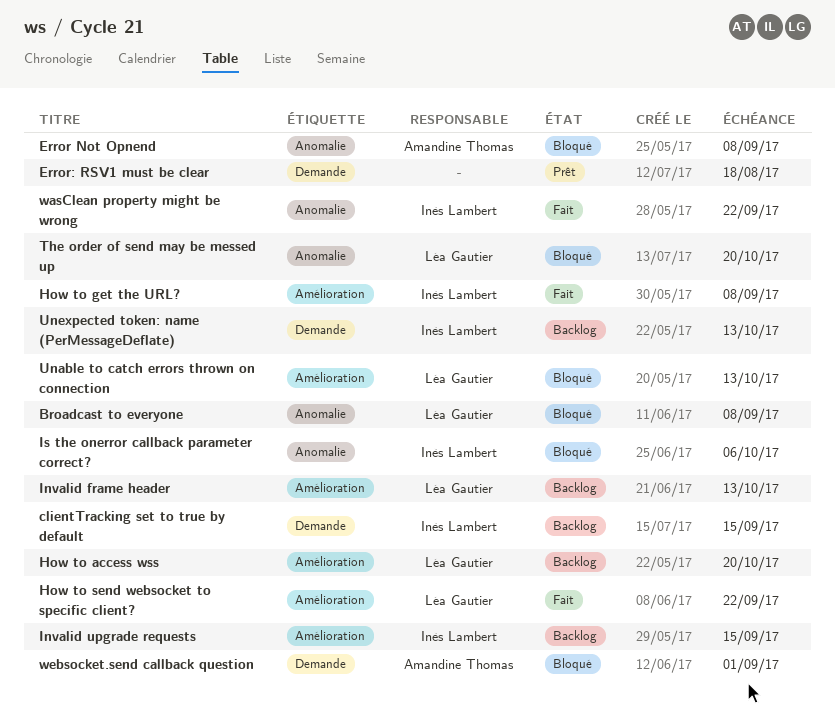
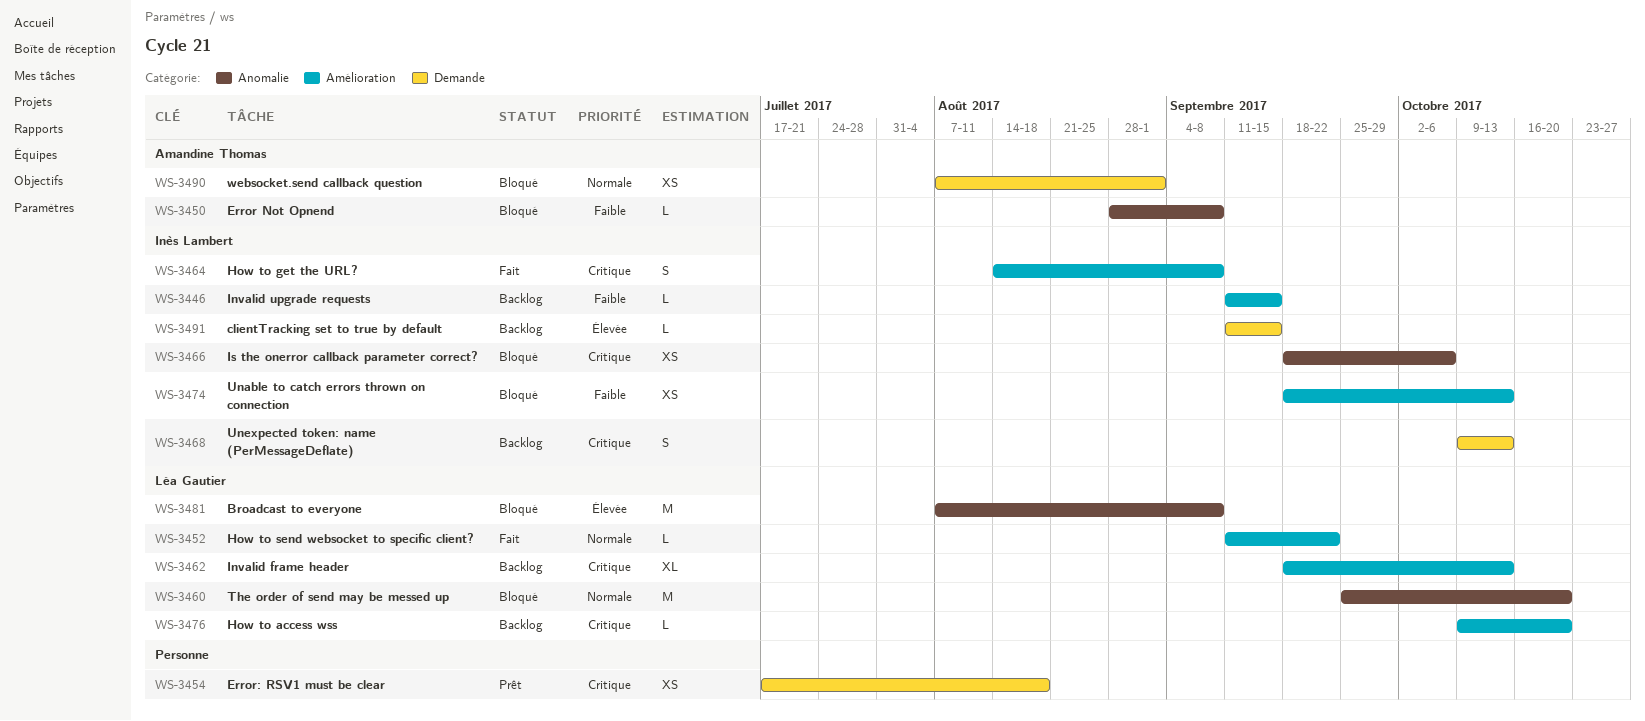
Unable to catch errors thrown on connection, owner: Léa Gautier -> Inès Lambert
wasClean property might be wrong: present -> none

